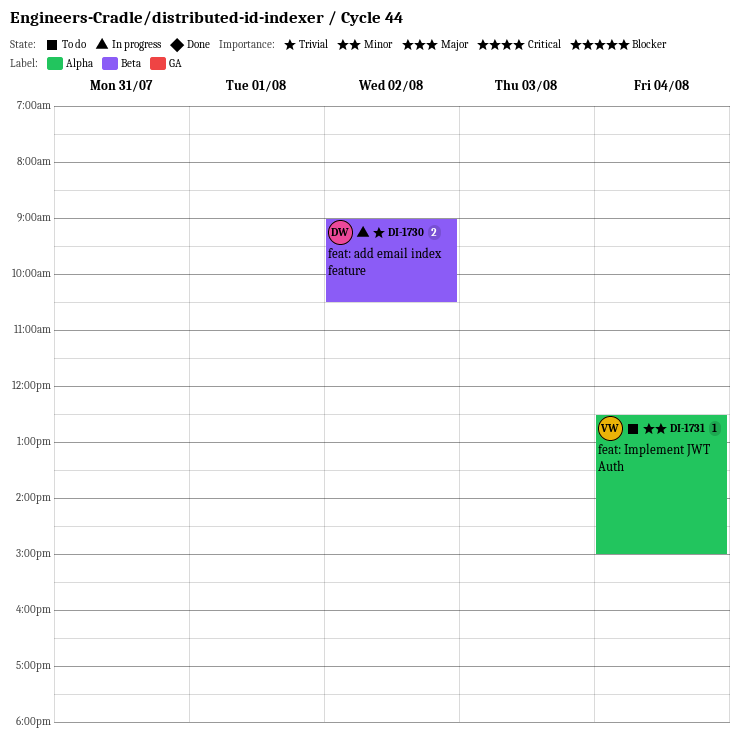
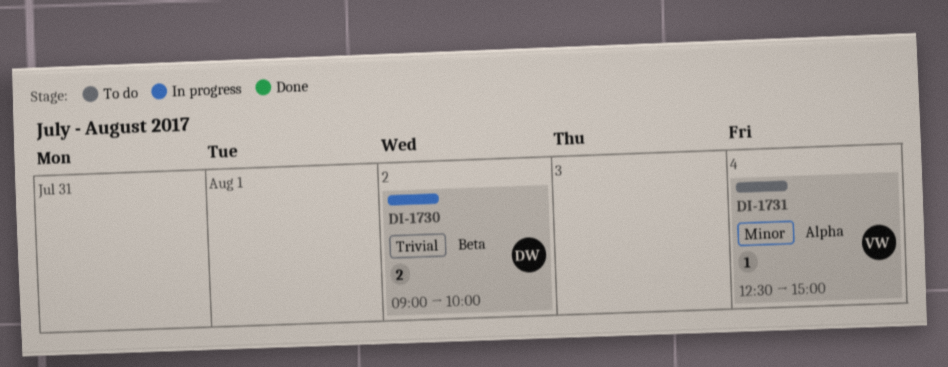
DI-1730, ends: 10:30 -> 10:00

